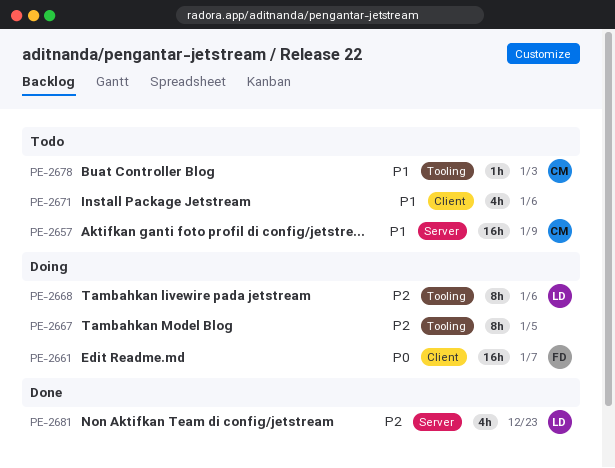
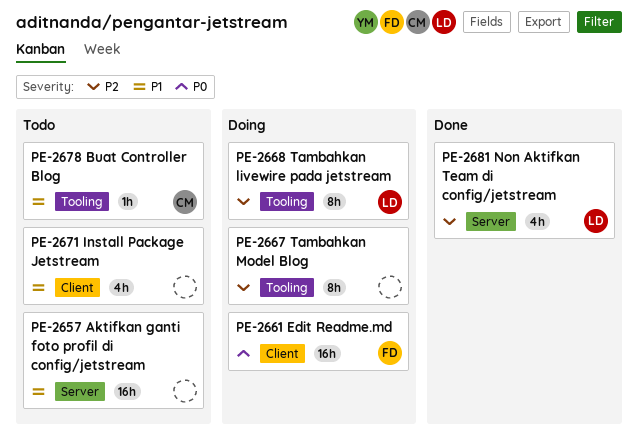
PE-2657, owner: CM -> none

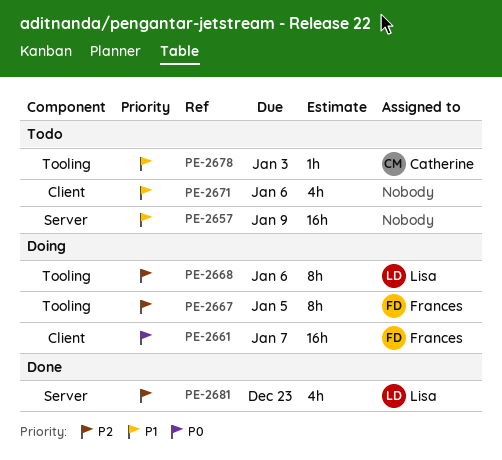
PE-2667, owner: none -> Frances

